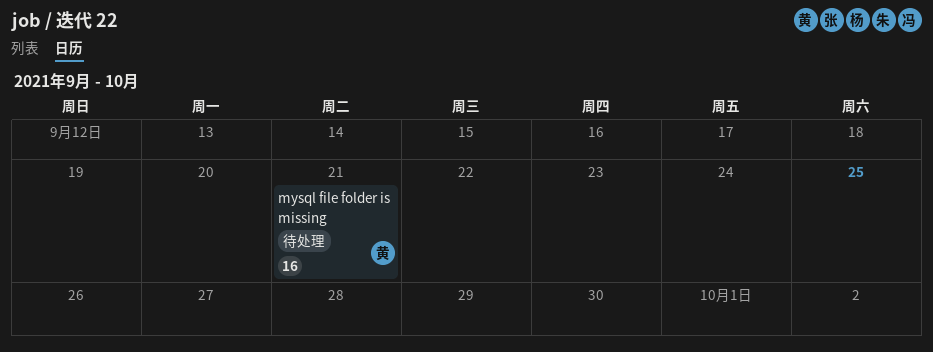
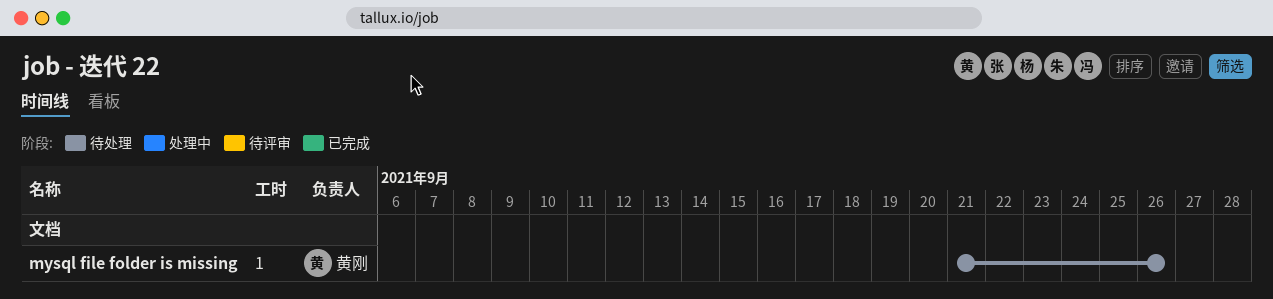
mysql file folder is missing, estimate: 16 -> 1
mysql file folder is missing, due: Sep 21 -> Sep 26

